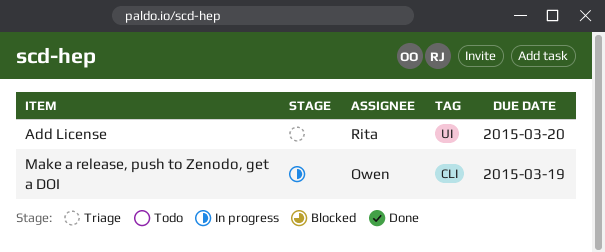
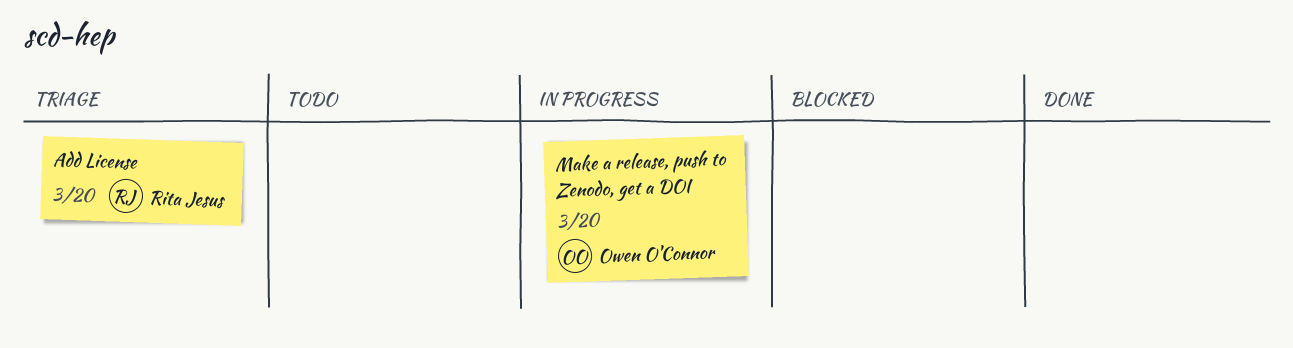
Make a release, push to Zenodo, get a DOI, due: Mar 19 -> Mar 20

